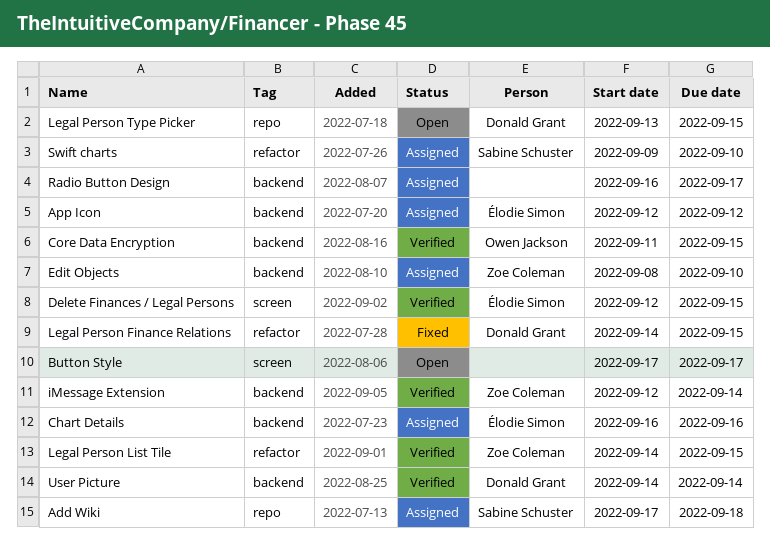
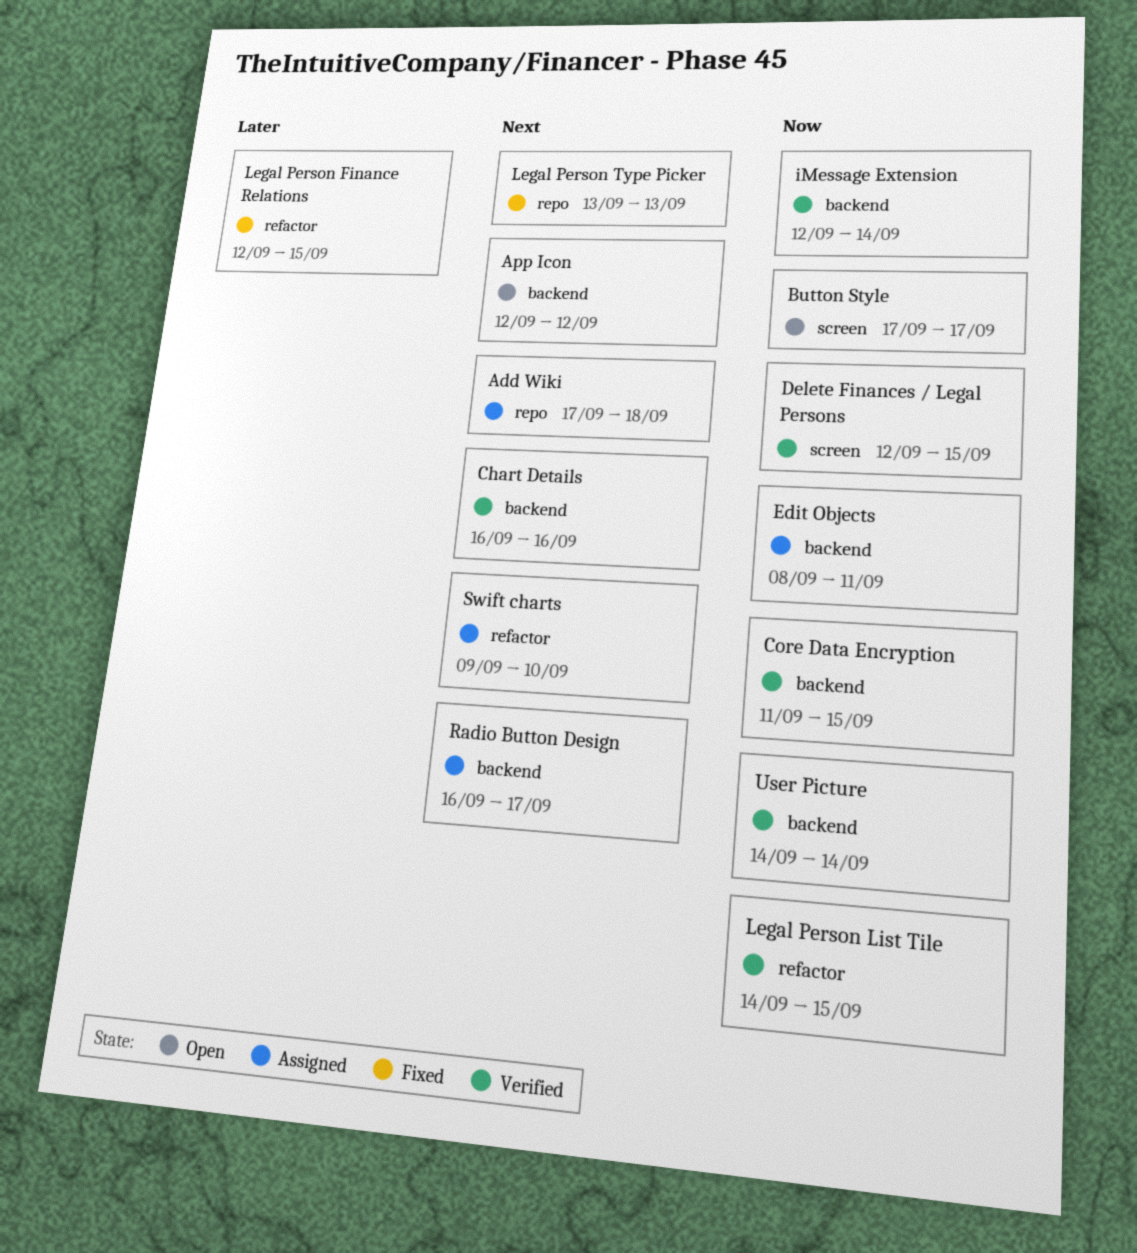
App Icon, status: Assigned -> Open
Chart Details, status: Assigned -> Verified
Edit Objects, due: Sep 10 -> Sep 11
Legal Person Finance Relations, start: Sep 14 -> Sep 12
Legal Person Type Picker, status: Open -> Fixed
Legal Person Type Picker, due: Sep 15 -> Sep 13

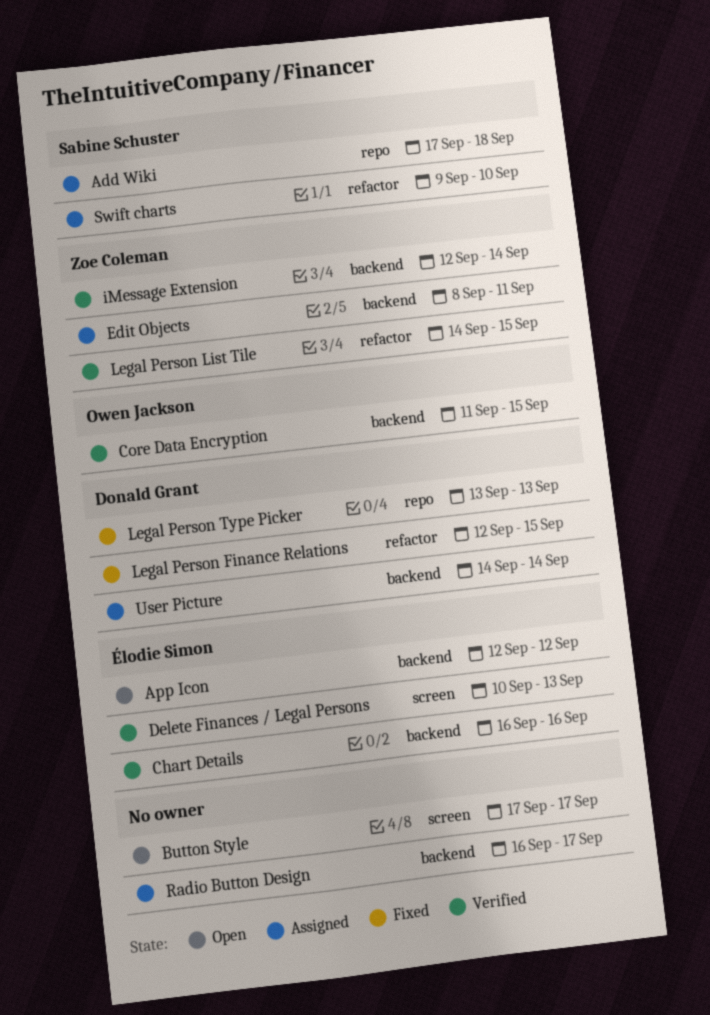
Delete Finances / Legal Persons, start: Sep 12 -> Sep 10
Delete Finances / Legal Persons, due: Sep 15 -> Sep 13
User Picture, status: Verified -> Assigned

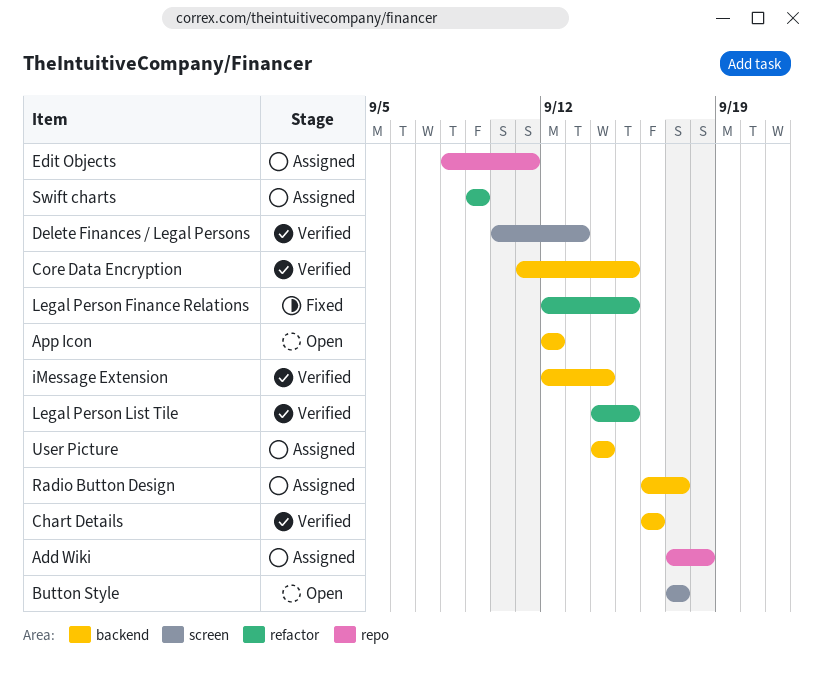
Edit Objects, label: backend -> repo
Legal Person Type Picker: present -> none
Swift charts, due: Sep 10 -> Sep 9

